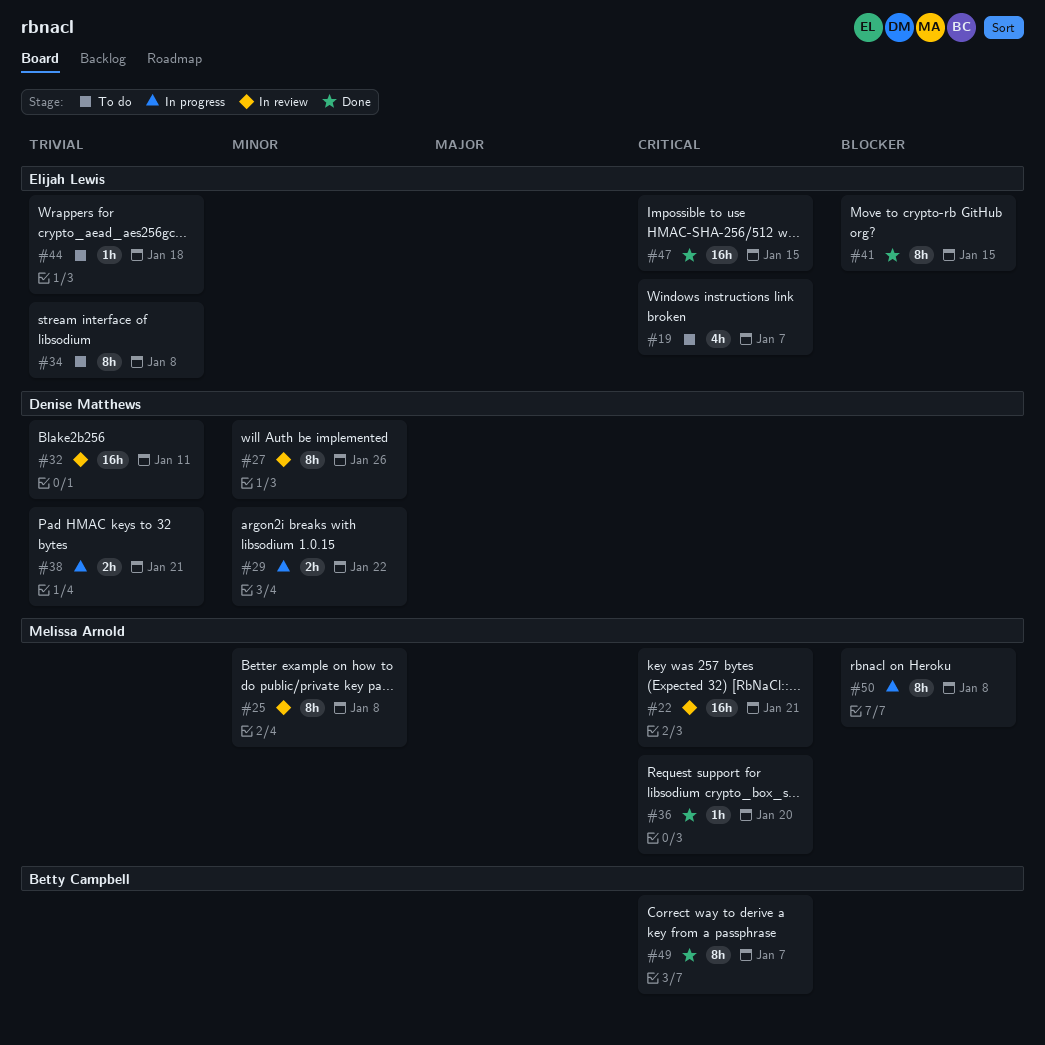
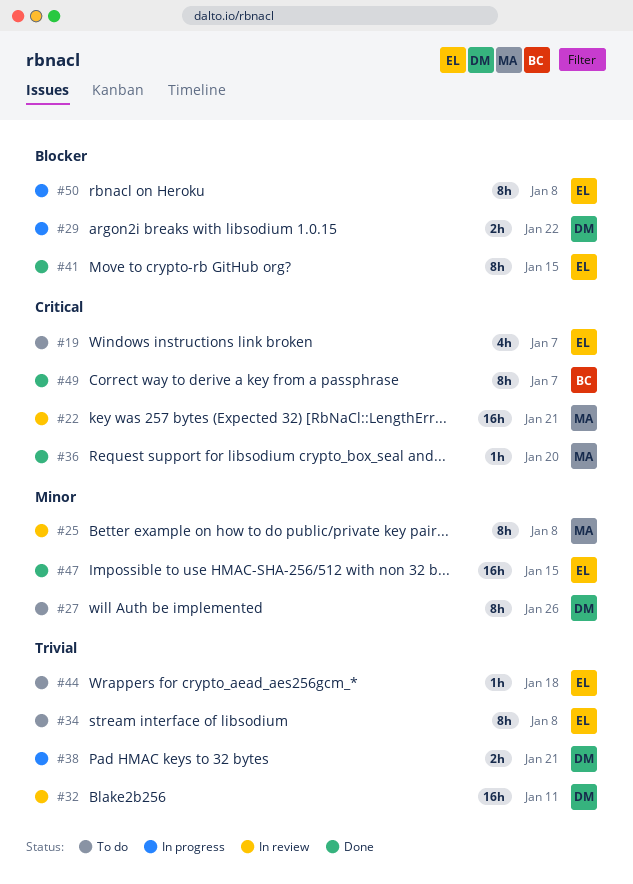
#27, status: In review -> To do
#29, priority: Minor -> Blocker
#47, priority: Critical -> Minor
#50, owner: Melissa Arnold -> Elijah Lewis

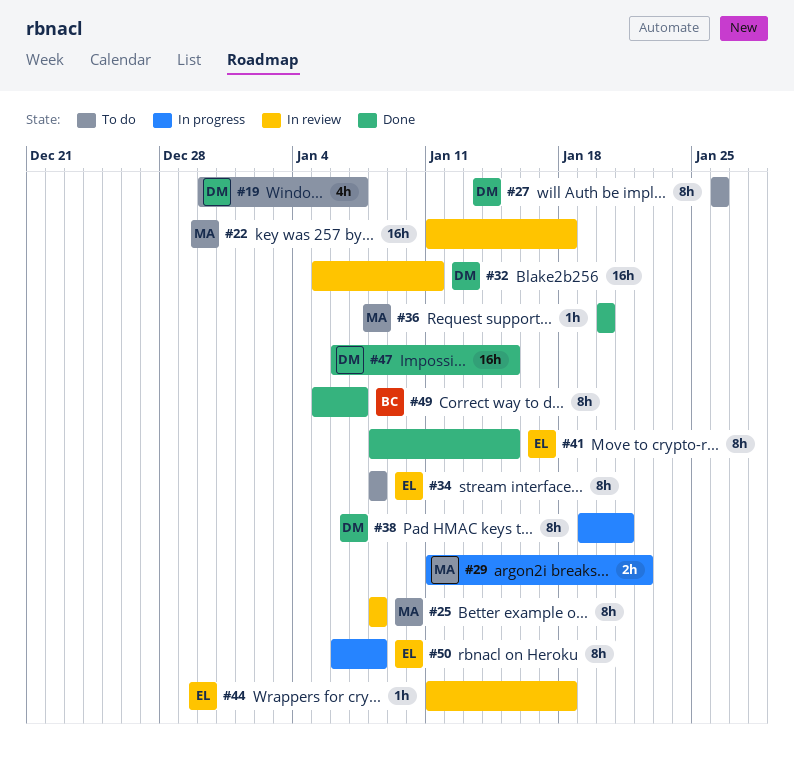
#19, owner: EL -> DM
#22, due: Jan 21 -> Jan 18
#29, owner: DM -> MA
#38, estimate: 2h -> 8h
#44, status: To do -> In review
#47, owner: EL -> DM

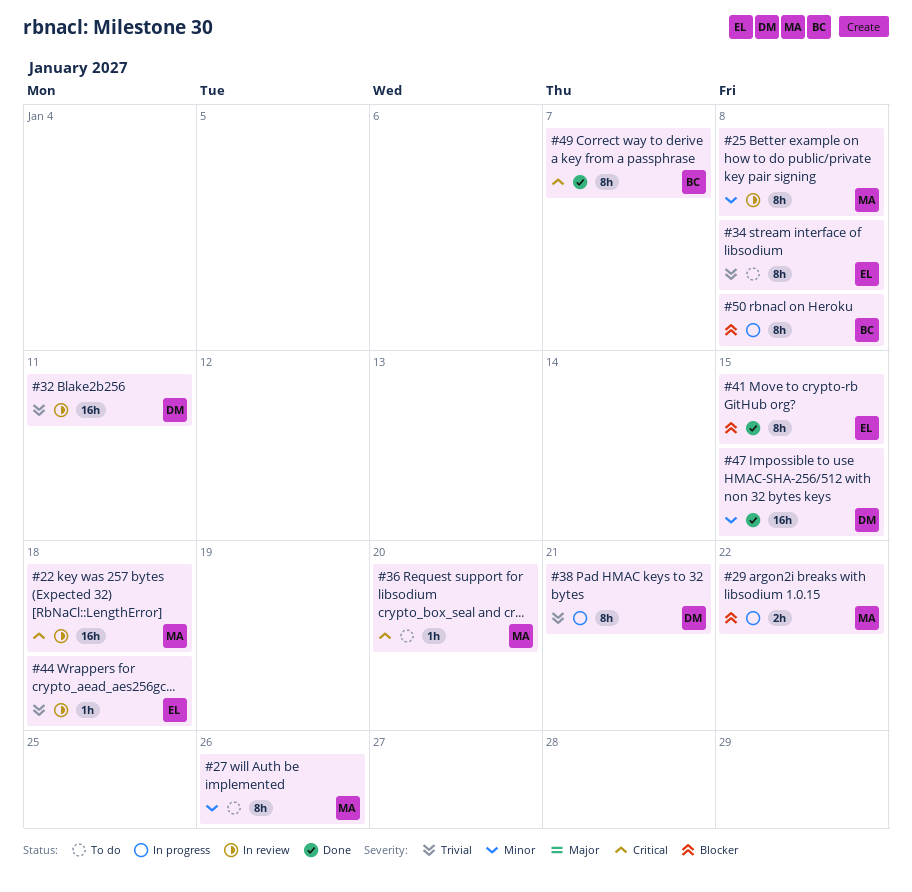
#19: present -> none
#27, owner: DM -> MA
#36, status: Done -> To do
#50, owner: EL -> BC

